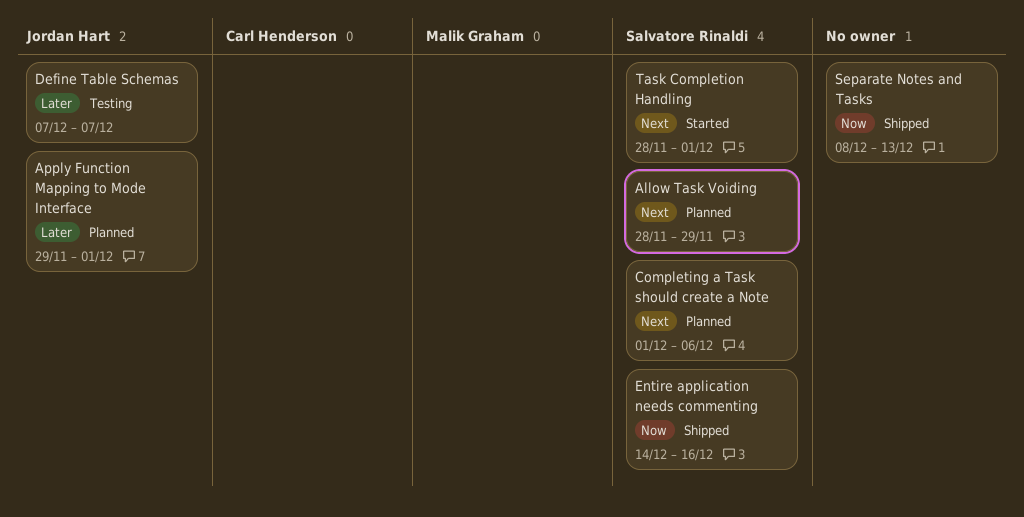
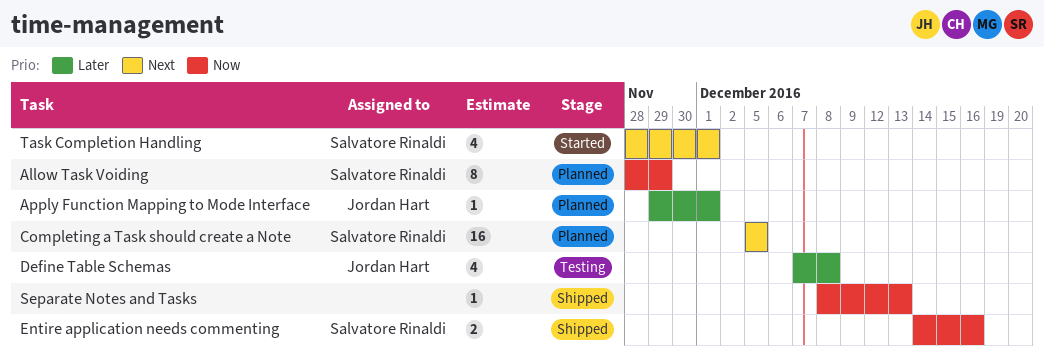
Allow Task Voiding, priority: Next -> Now
Completing a Task should create a Note, start: Dec 1 -> Dec 5
Completing a Task should create a Note, due: Dec 6 -> Dec 5
Define Table Schemas, due: Dec 7 -> Dec 8

